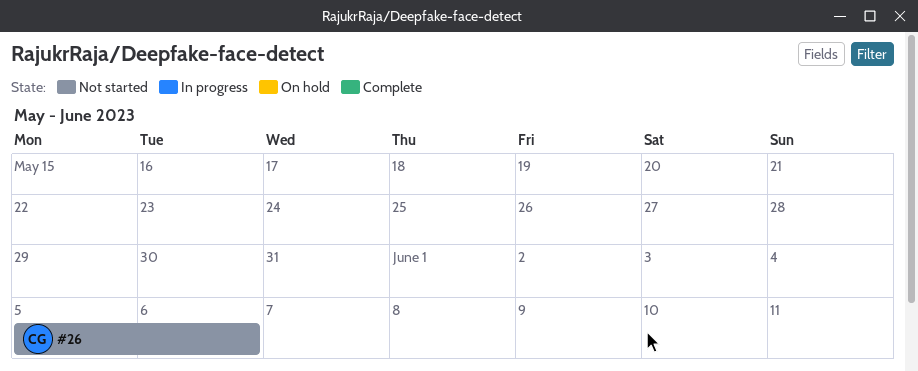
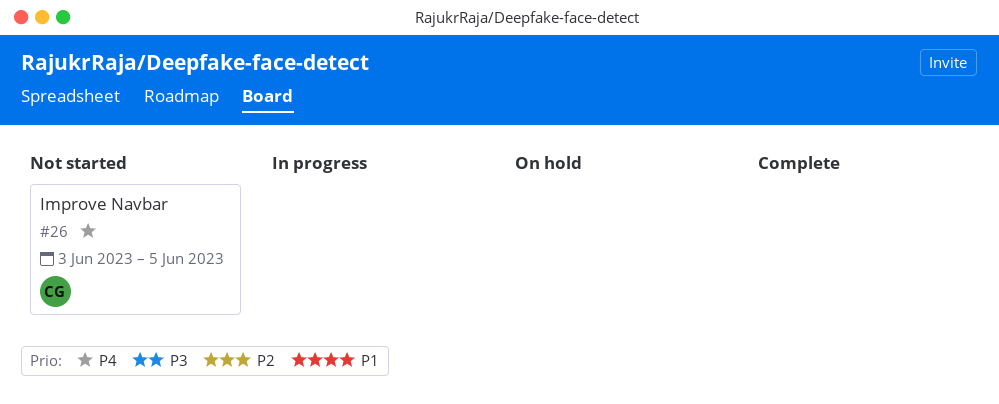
#26, start: Jun 5 -> Jun 3
#26, due: Jun 6 -> Jun 5

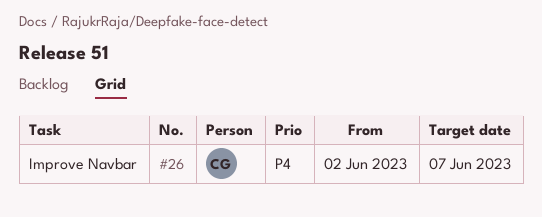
#26, start: Jun 3 -> Jun 2
#26, due: Jun 5 -> Jun 7

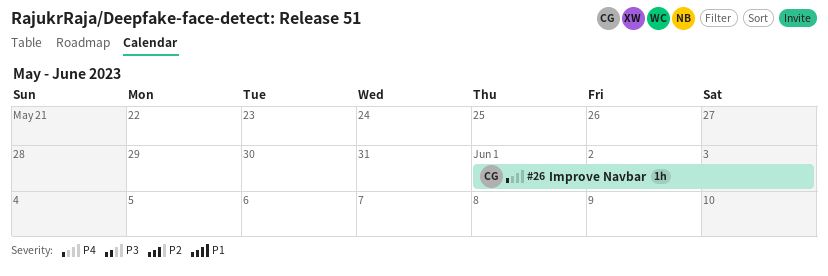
#26, start: Jun 2 -> Jun 1
#26, due: Jun 7 -> Jun 3

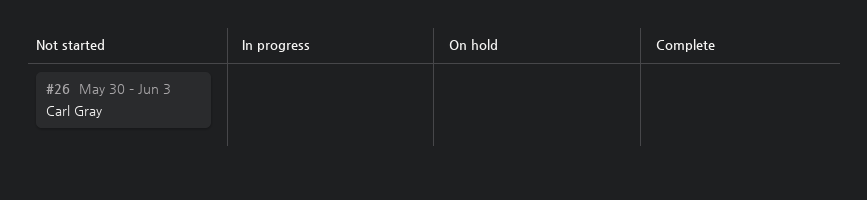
#26, start: Jun 1 -> May 30

